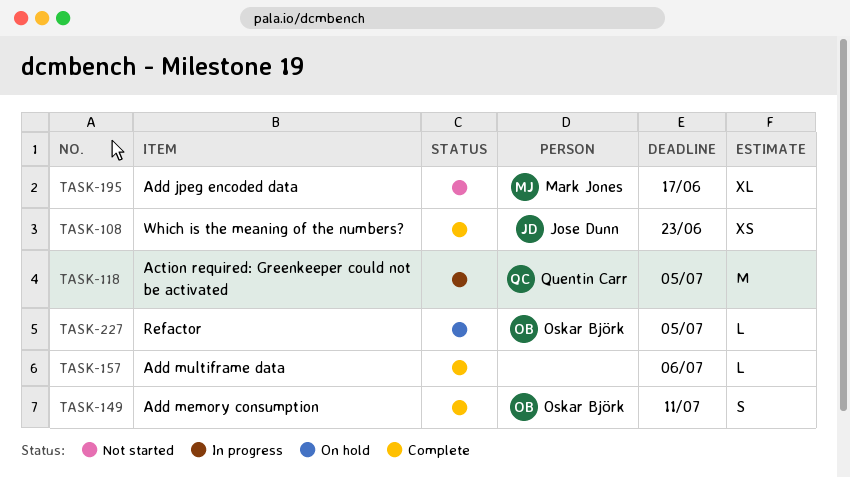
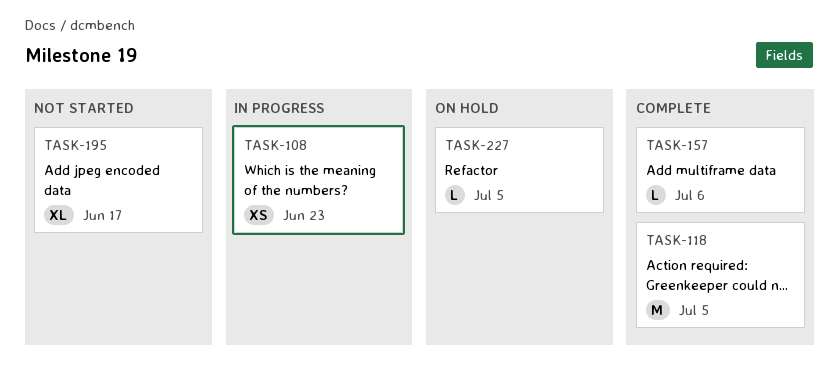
TASK-108, status: Complete -> In progress
TASK-118, status: In progress -> Complete
TASK-149: present -> none

